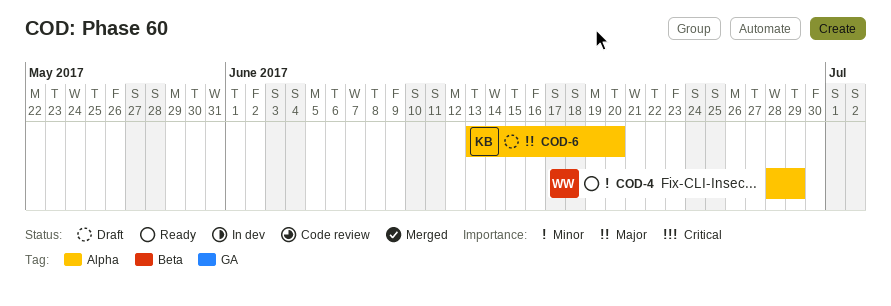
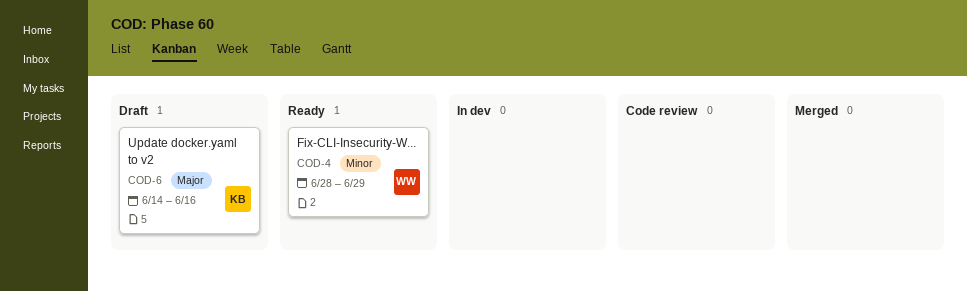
COD-6, start: Jun 13 -> Jun 14
COD-6, due: Jun 20 -> Jun 16

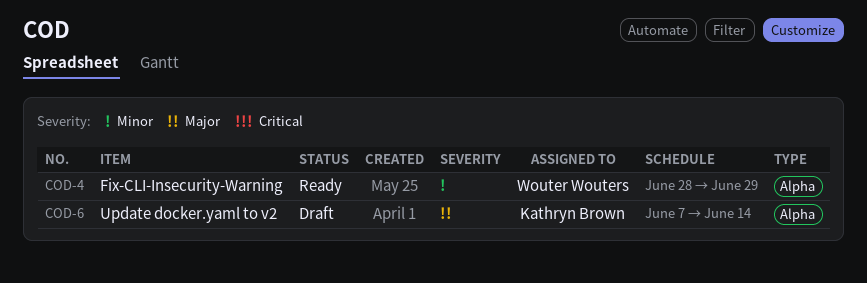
COD-6, start: Jun 14 -> Jun 7
COD-6, due: Jun 16 -> Jun 14

